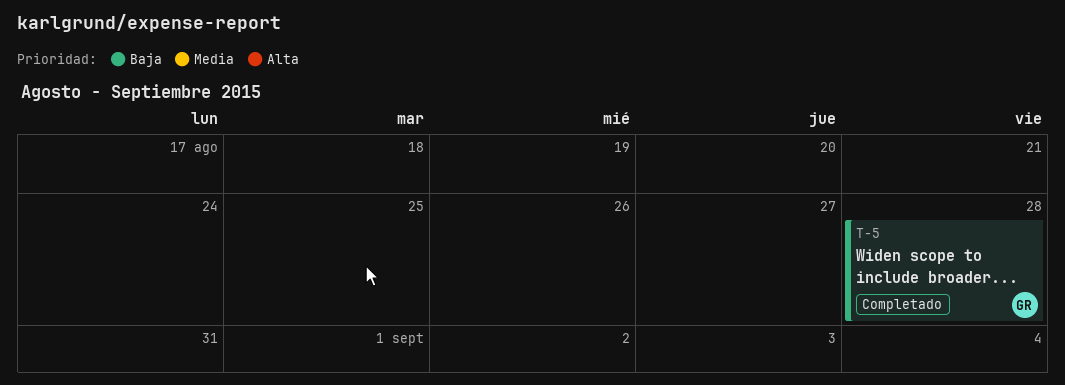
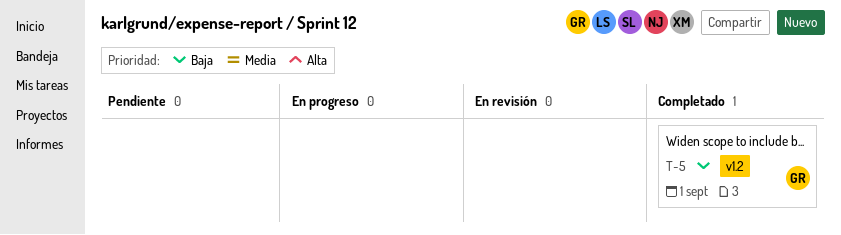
T-5, due: Aug 28 -> Sep 1

